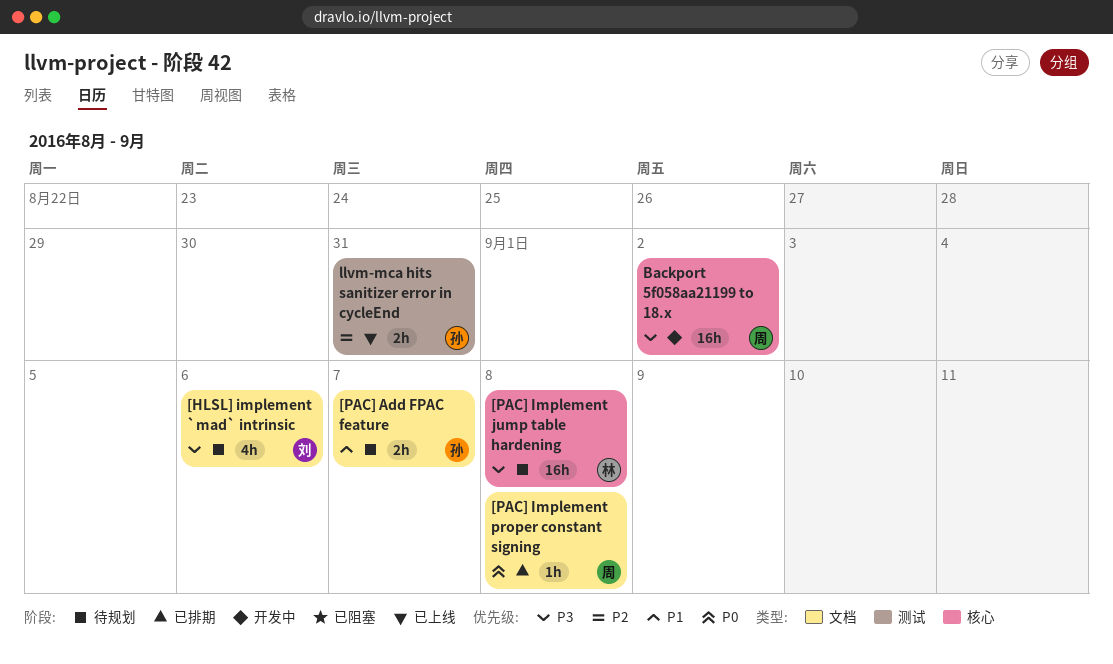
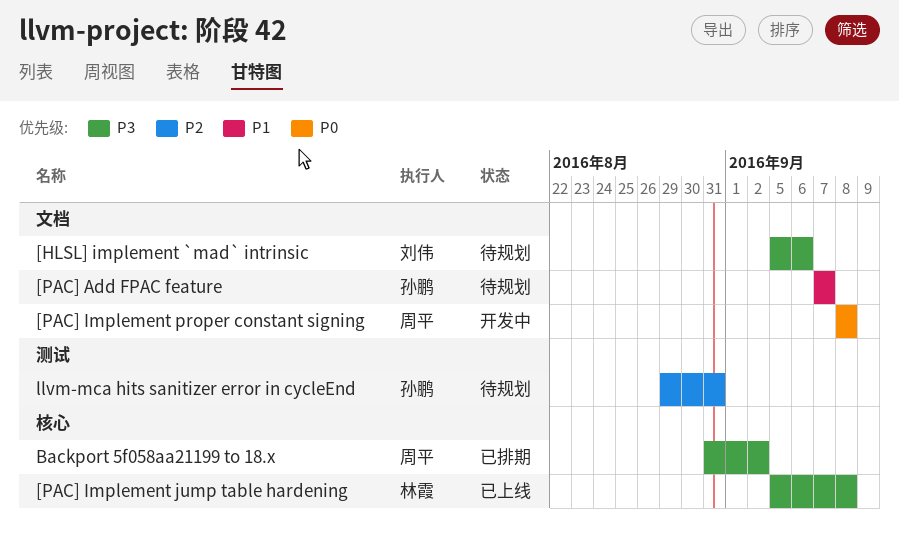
[PAC] Implement jump table hardening, status: 待规划 -> 已上线
[PAC] Implement proper constant signing, status: 已排期 -> 开发中
Backport 5f058aa21199 to 18.x, status: 开发中 -> 已排期
llvm-mca hits sanitizer error in cycleEnd, status: 已上线 -> 待规划

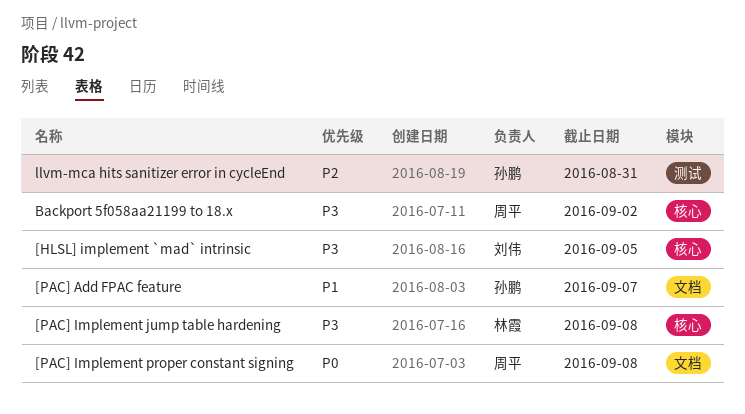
[HLSL] implement `mad` intrinsic, label: 文档 -> 核心
[HLSL] implement `mad` intrinsic, due: Sep 6 -> Sep 5

